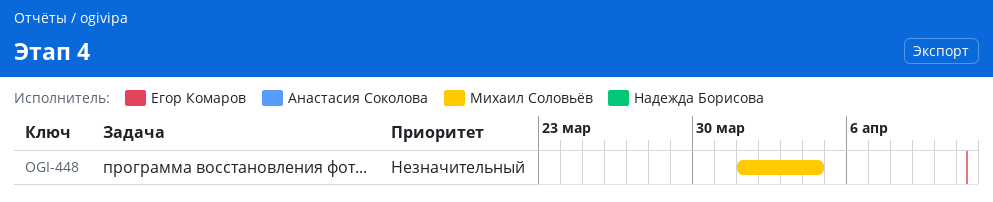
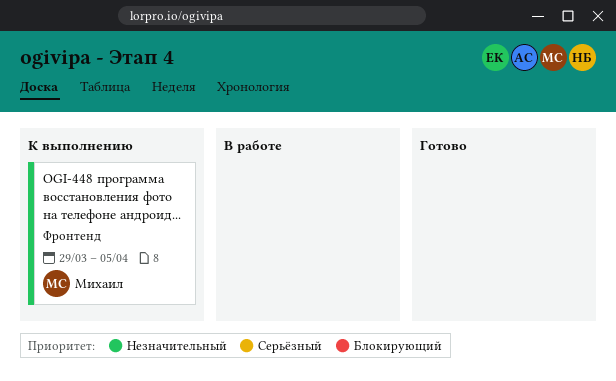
OGI-448, start: Apr 1 -> Mar 29
OGI-448, due: Apr 4 -> Apr 5

